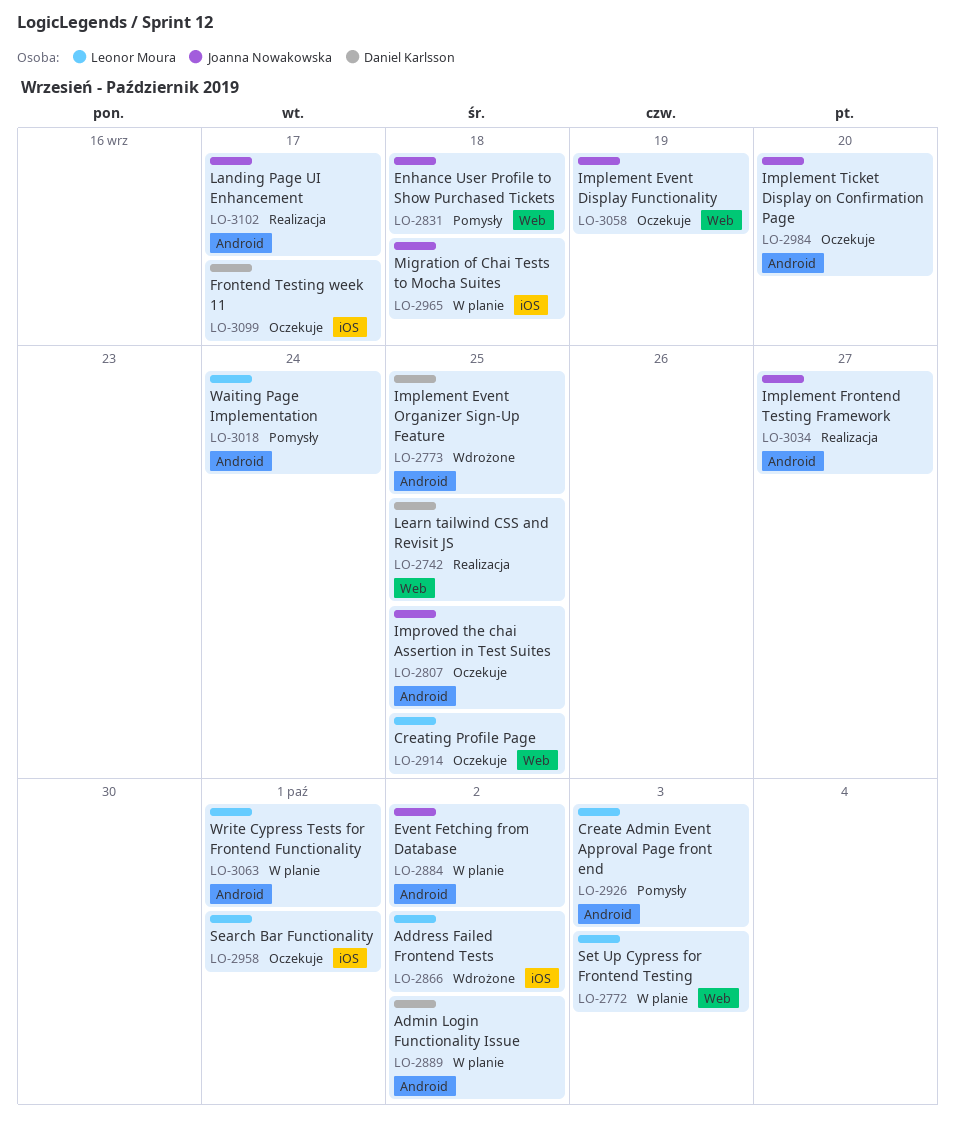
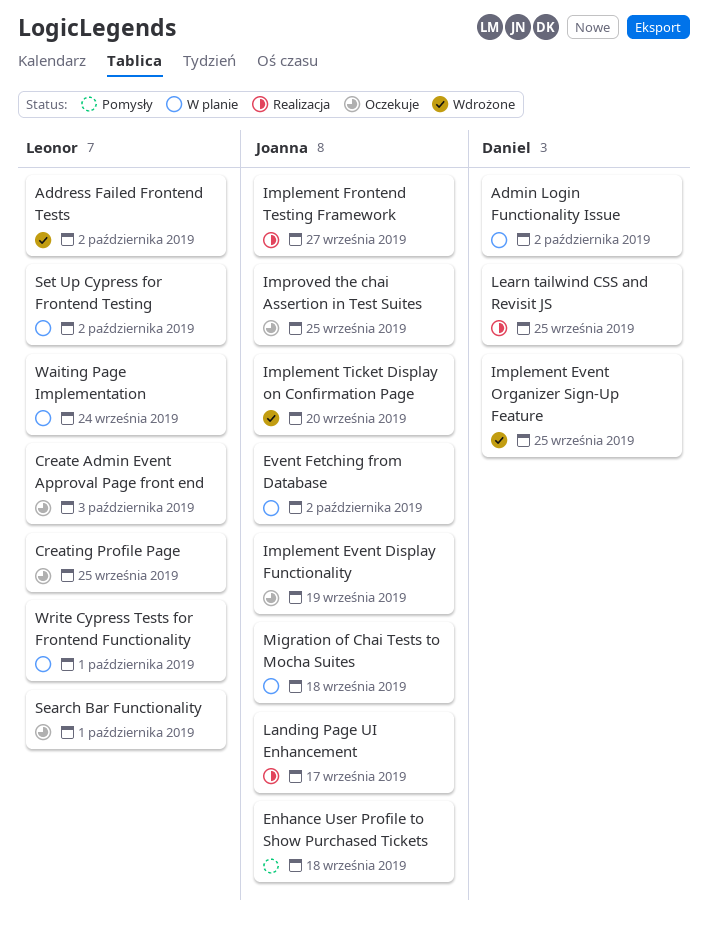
Create Admin Event Approval Page front end, status: Pomysły -> Oczekuje
Frontend Testing week 11: present -> none
Implement Ticket Display on Confirmation Page, status: Oczekuje -> Wdrożone
Set Up Cypress for Frontend Testing, due: Oct 3 -> Oct 2
Waiting Page Implementation, status: Pomysły -> W planie

